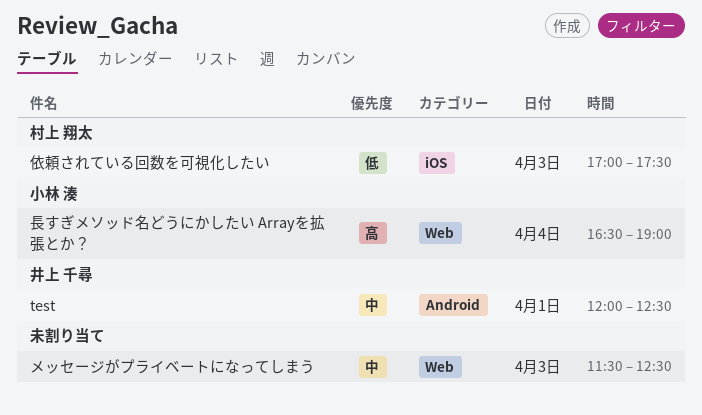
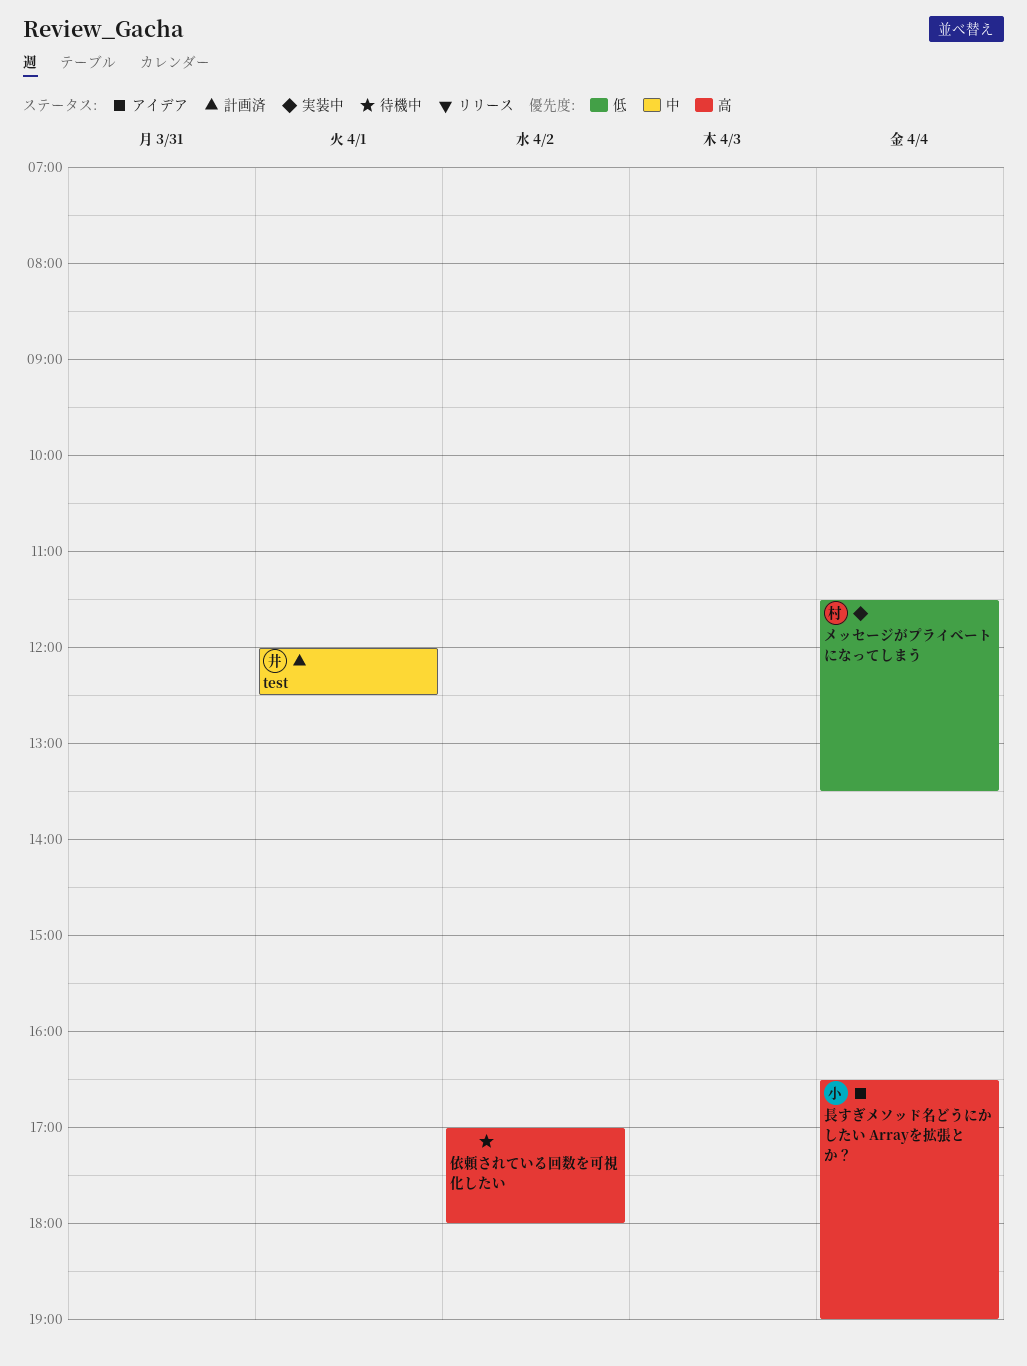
メッセージがプライベートになってしまう, owner: none -> 村上 翔太
メッセージがプライベートになってしまう, priority: 中 -> 低
メッセージがプライベートになってしまう, day: Apr 3 -> Apr 4
メッセージがプライベートになってしまう, ends: 12:30 -> 13:30
依頼されている回数を可視化したい, owner: 村上 翔太 -> none
依頼されている回数を可視化したい, priority: 低 -> 高
依頼されている回数を可視化したい, day: Apr 3 -> Apr 2
依頼されている回数を可視化したい, ends: 17:30 -> 18:00

